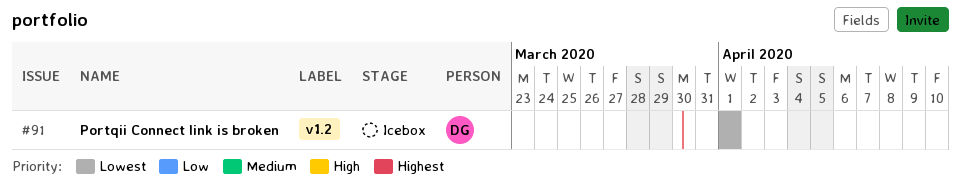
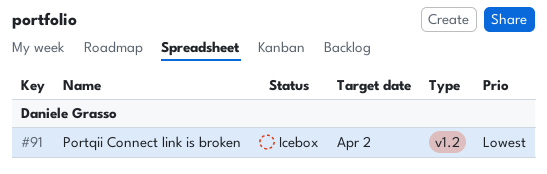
#91, due: Apr 1 -> Apr 2

